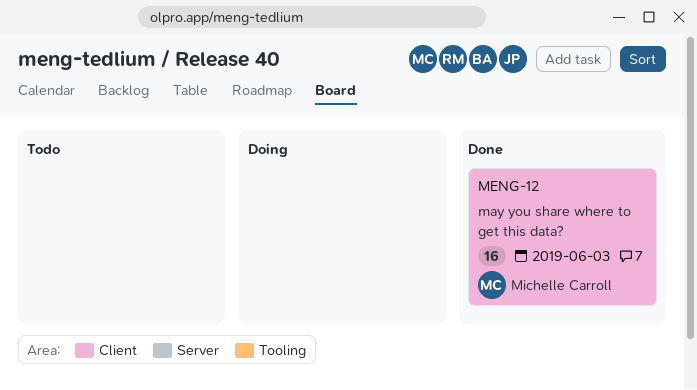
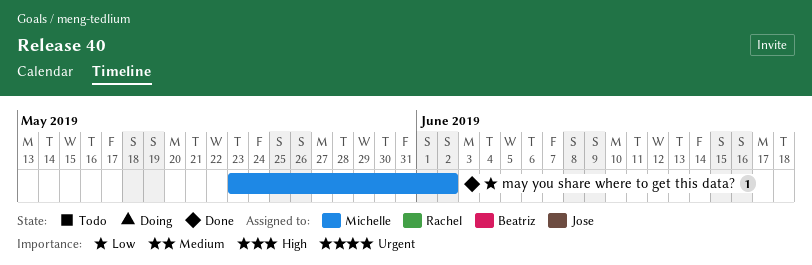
may you share where to get this data?, estimate: 16 -> 1
may you share where to get this data?, due: Jun 3 -> Jun 2

